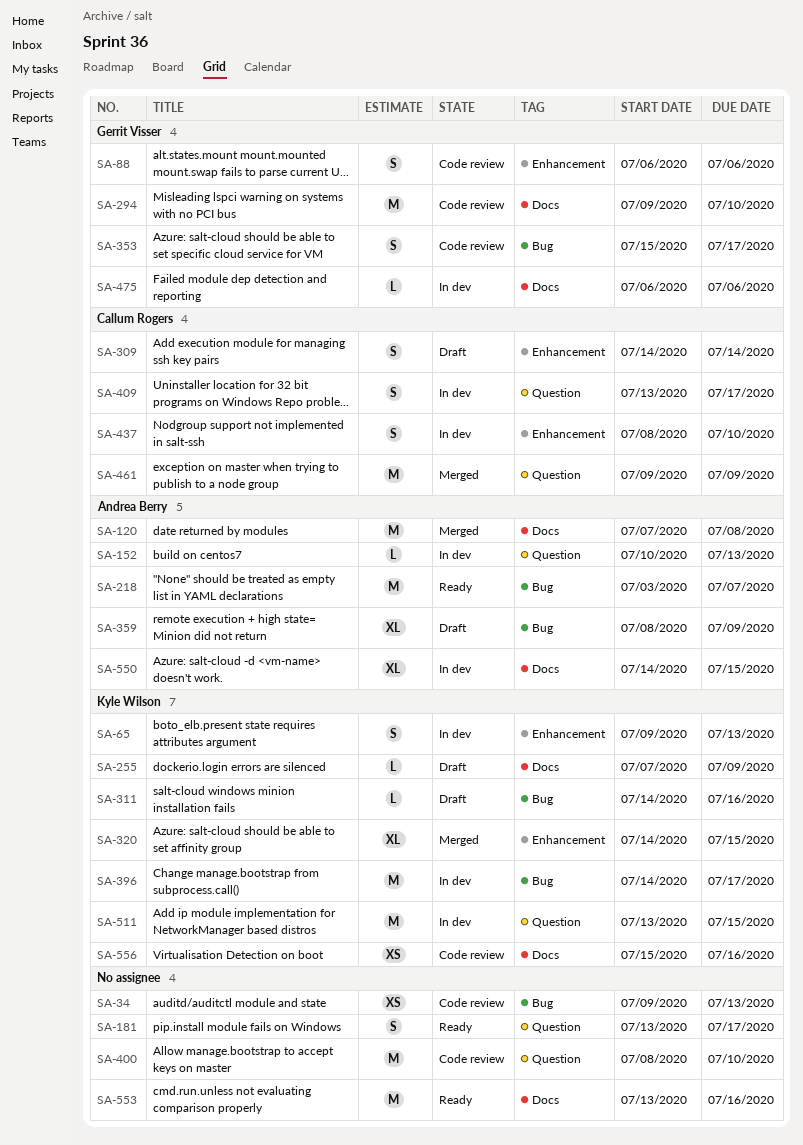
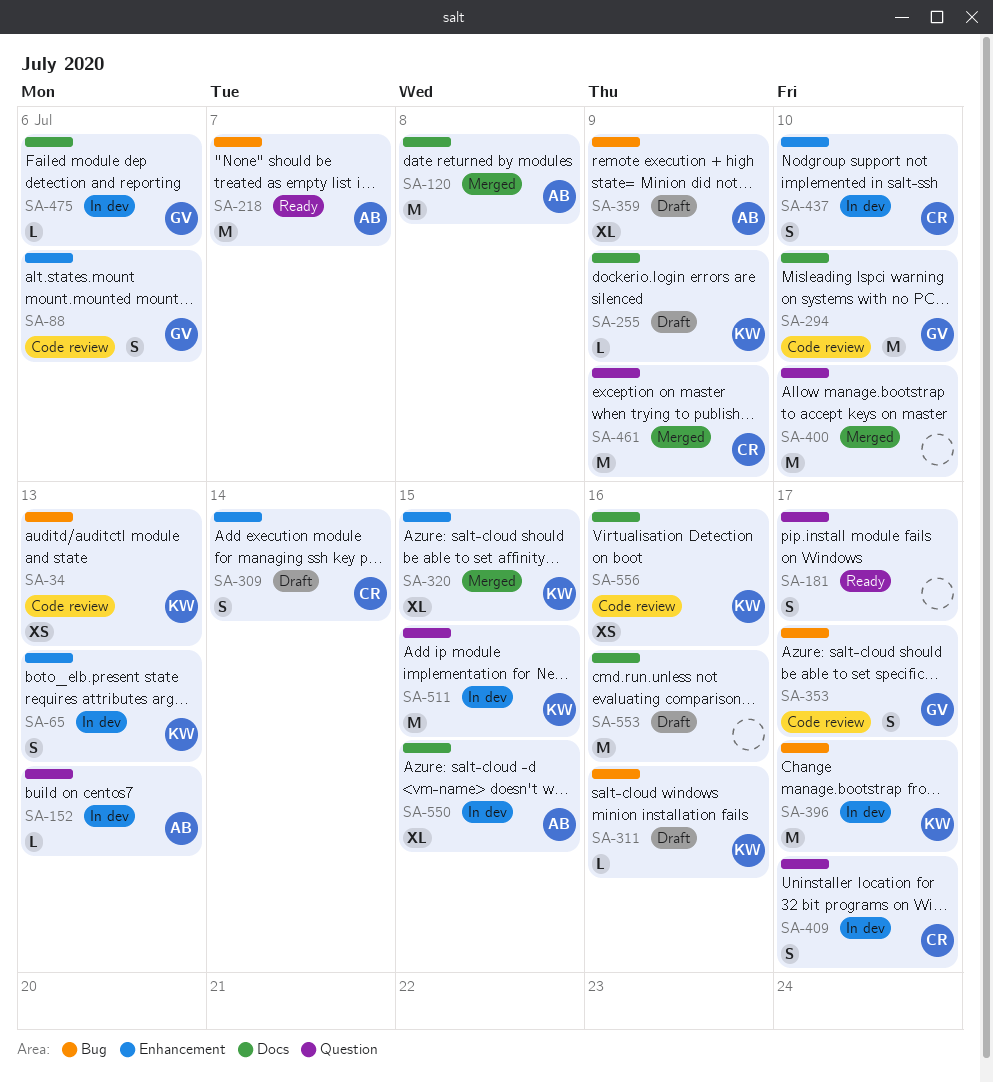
SA-34, owner: none -> Kyle Wilson
SA-400, status: Code review -> Merged
SA-553, status: Ready -> Draft

